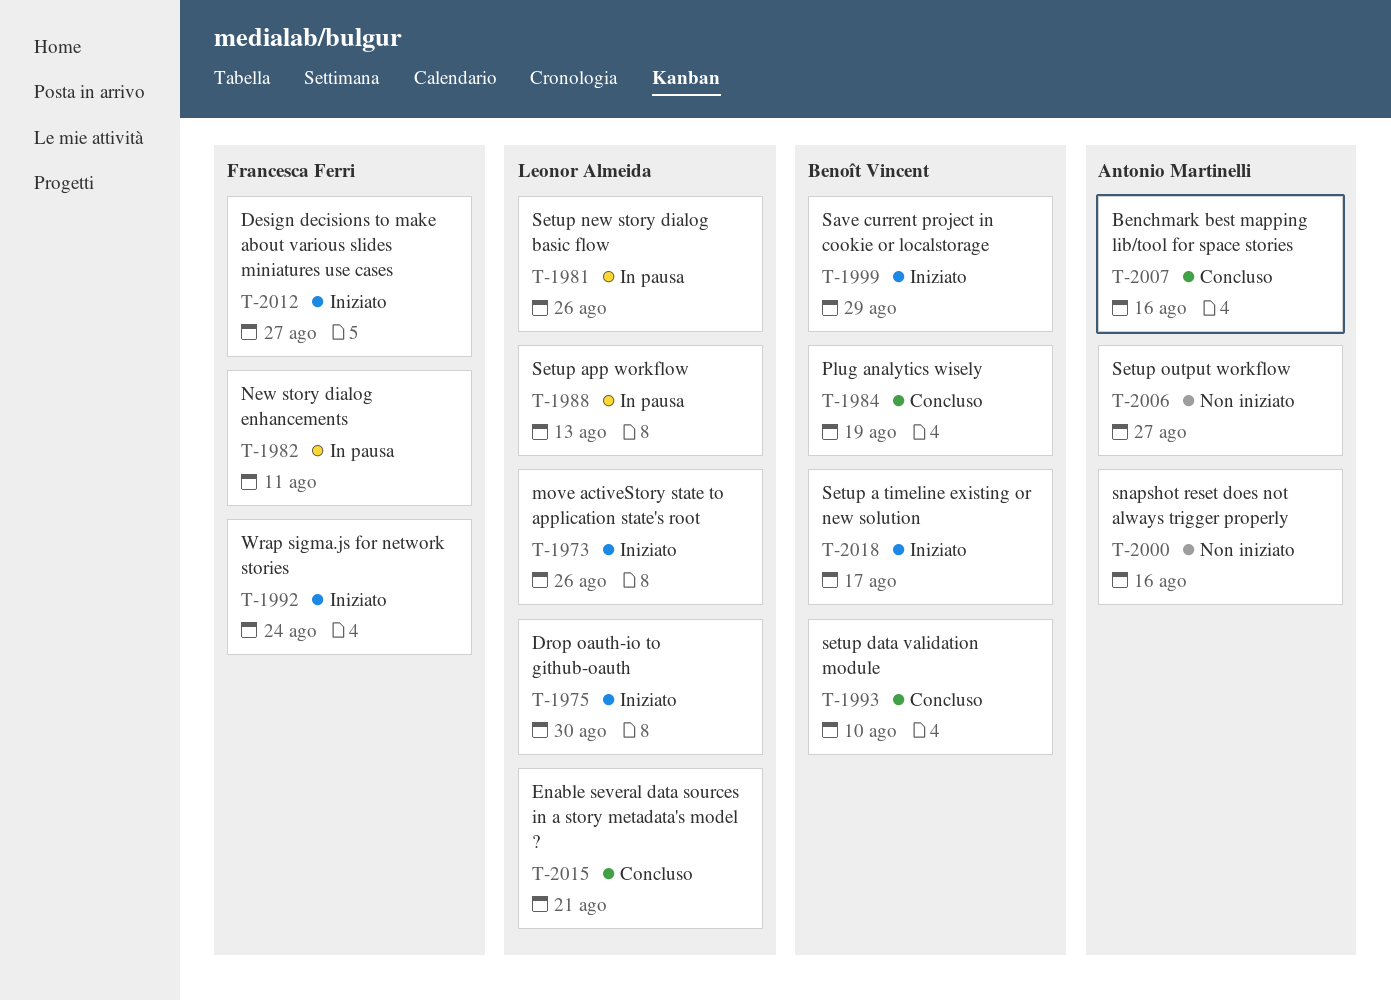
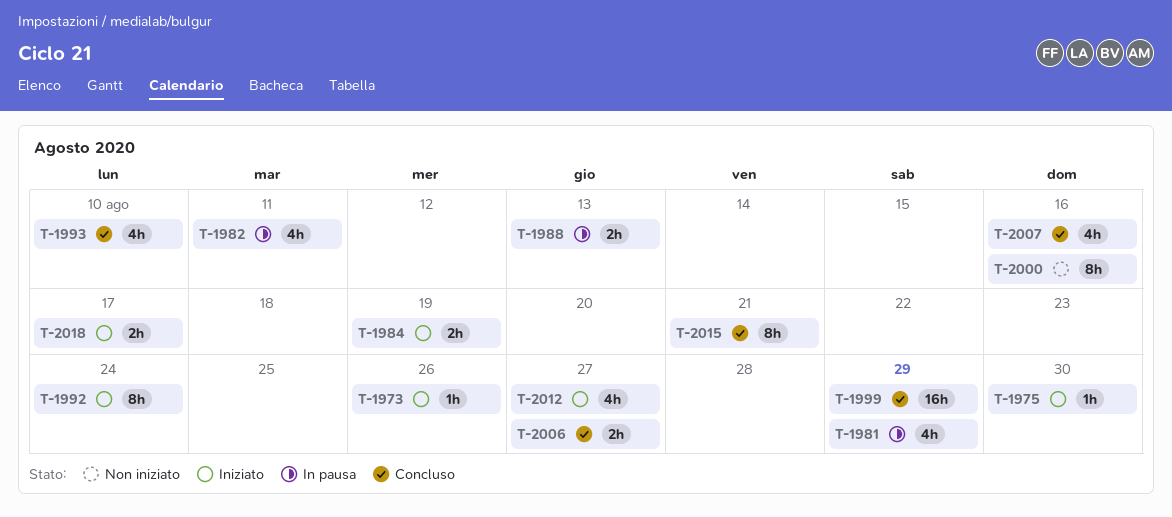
T-1981, due: Aug 26 -> Aug 29
T-1984, status: Concluso -> Iniziato
T-1999, status: Iniziato -> Concluso
T-2006, status: Non iniziato -> Concluso

